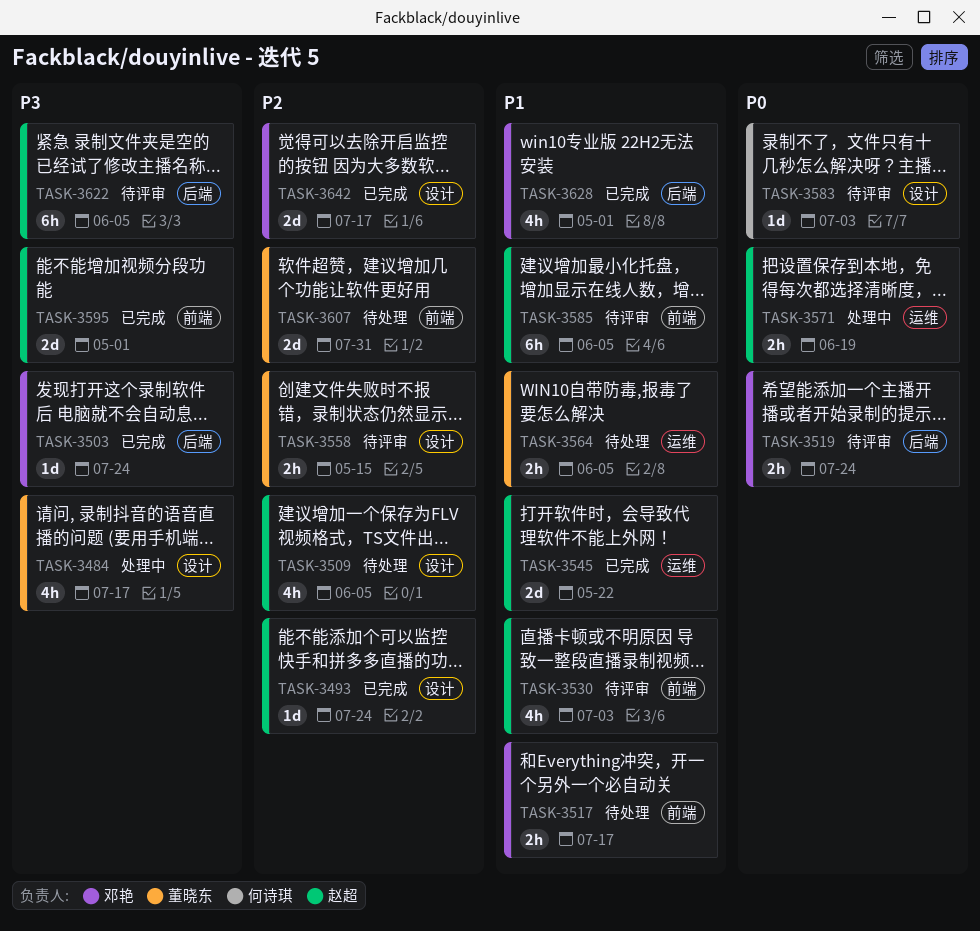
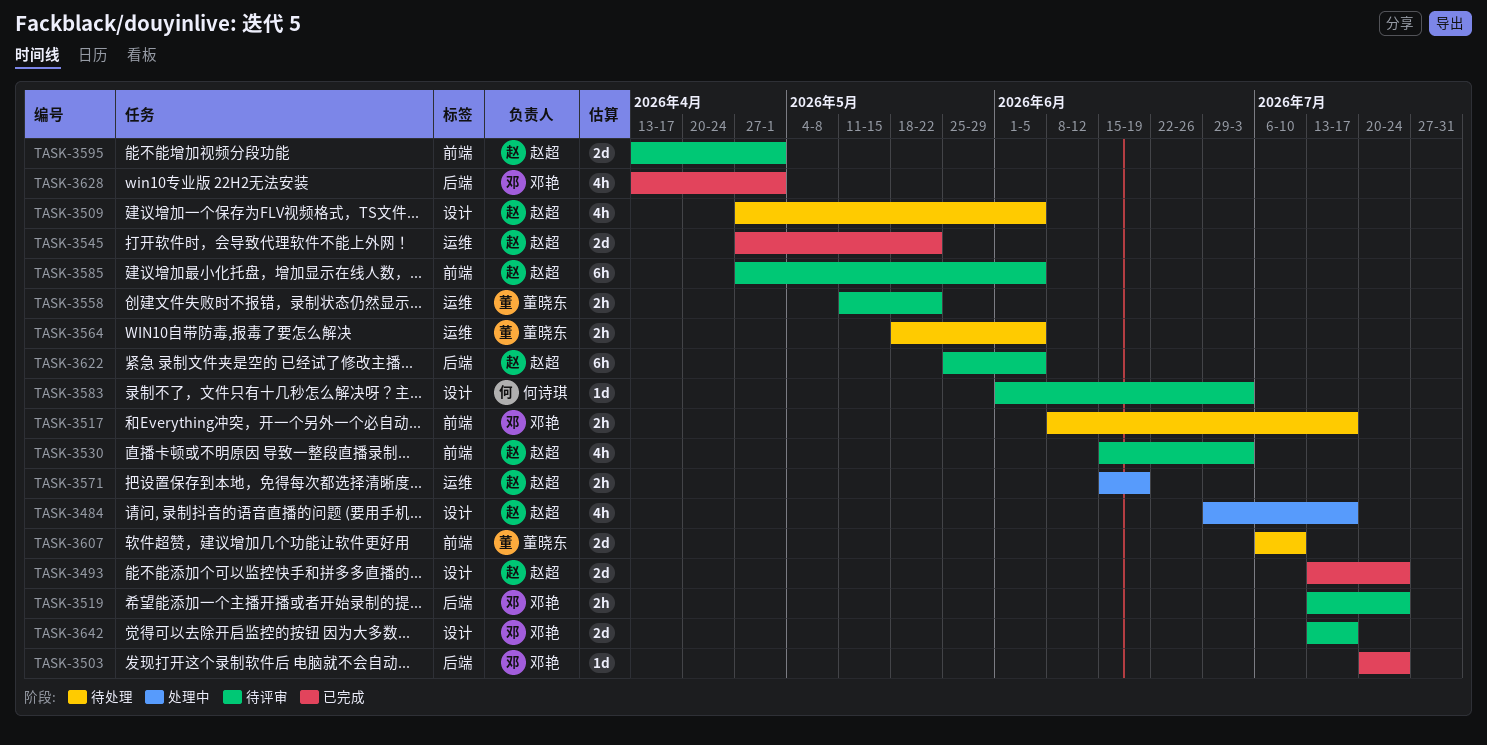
TASK-3484, owner: 董晓东 -> 赵超
TASK-3493, estimate: 1d -> 2d
TASK-3558, label: 设计 -> 运维
TASK-3558, due: May 15 -> May 22
TASK-3595, status: 已完成 -> 待评审
TASK-3607, due: Jul 31 -> Jul 10
TASK-3642, status: 已完成 -> 待评审

